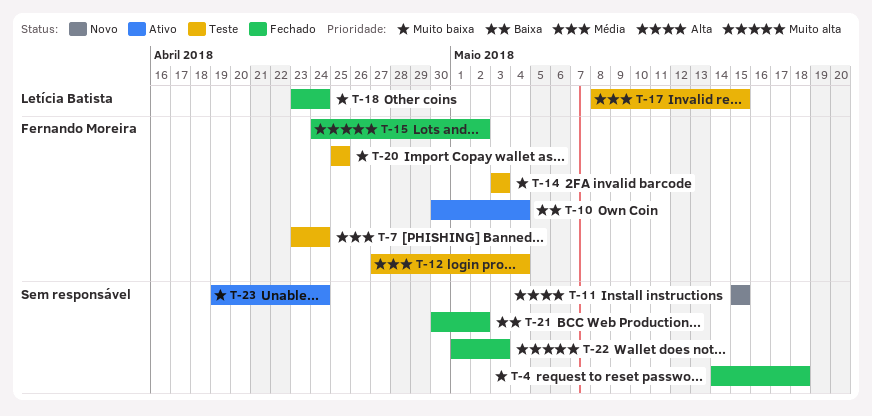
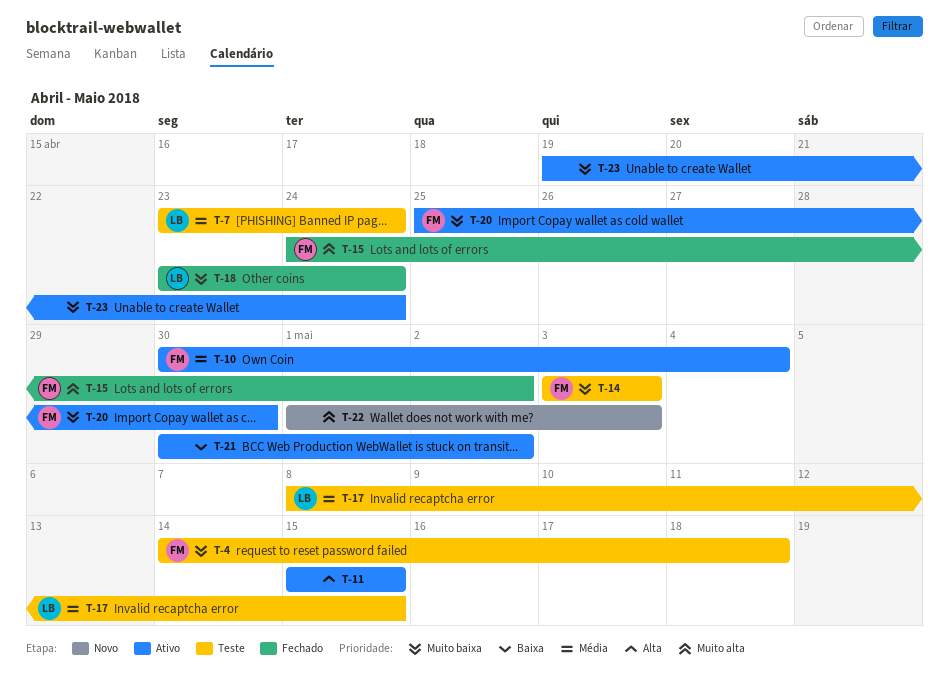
T-4, status: Fechado -> Teste
T-4, owner: none -> Fernando Moreira
T-7, owner: Fernando Moreira -> Letícia Batista
T-10, priority: Baixa -> Média
T-11, status: Novo -> Ativo
T-12: present -> none
T-20, status: Teste -> Ativo
T-20, due: Apr 25 -> Apr 30
T-21, status: Fechado -> Ativo
T-22, status: Fechado -> Novo

